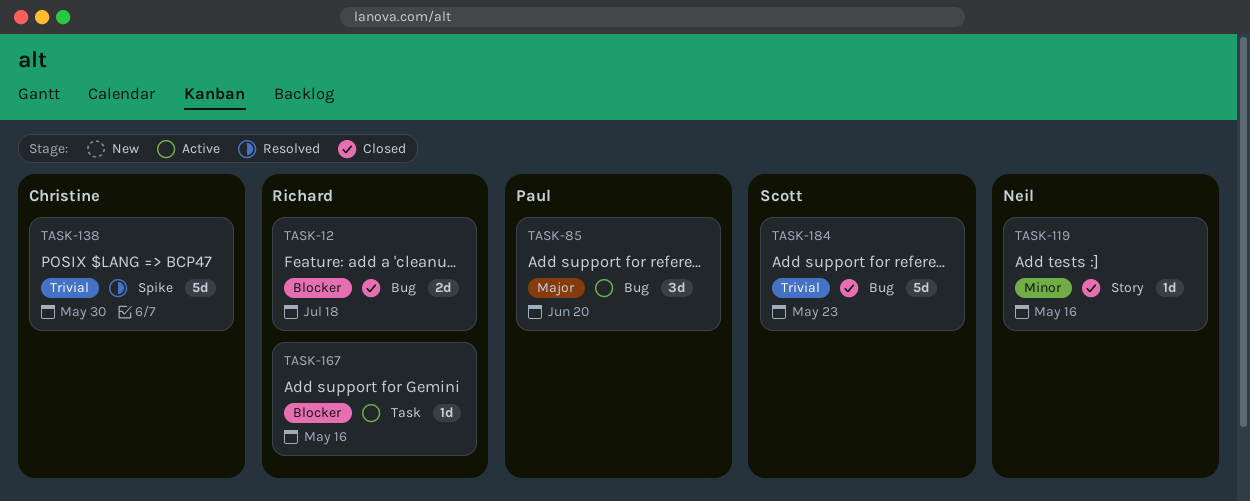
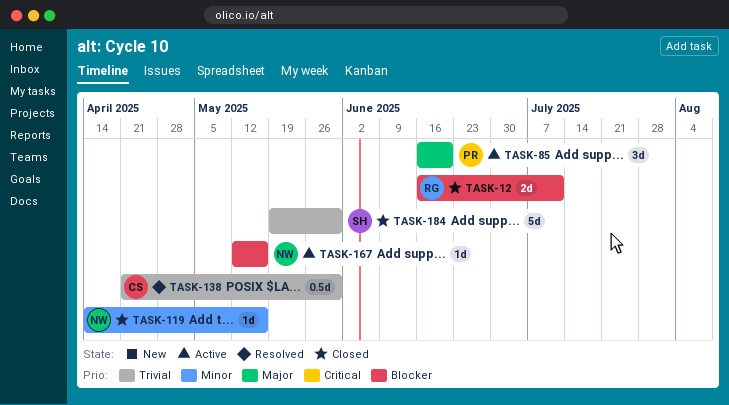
TASK-12, due: Jul 18 -> Jul 11
TASK-138, estimate: 5d -> 0.5d
TASK-167, owner: Richard -> Neil
TASK-184, due: May 23 -> May 30

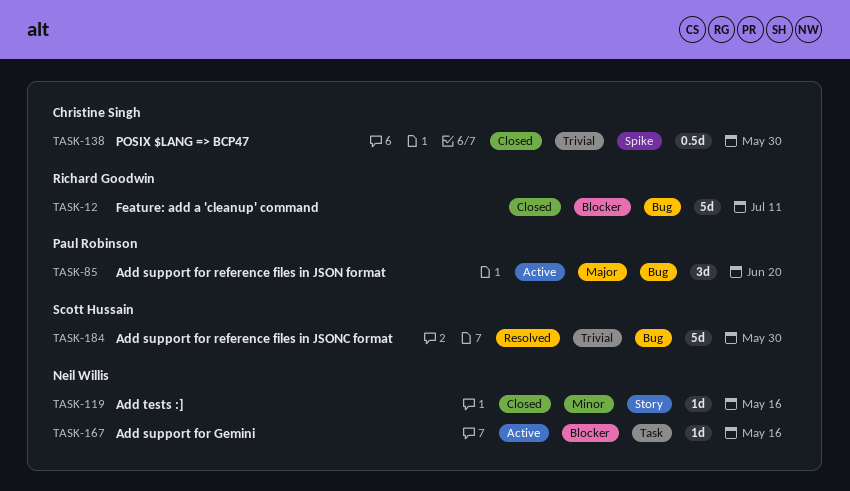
TASK-12, estimate: 2d -> 5d
TASK-138, status: Resolved -> Closed
TASK-184, status: Closed -> Resolved

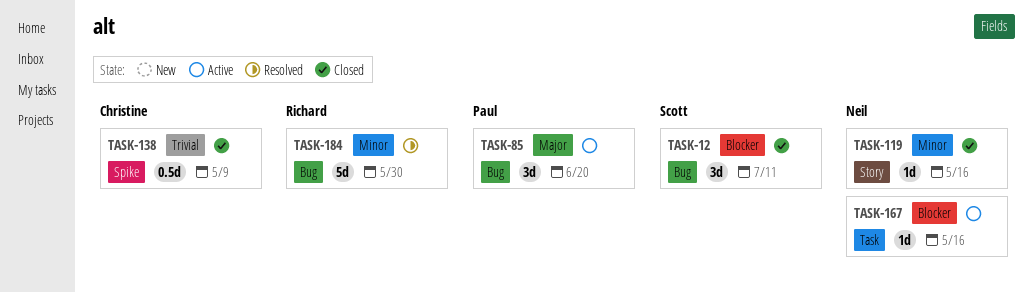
TASK-12, owner: Richard Goodwin -> Scott Hussain
TASK-12, estimate: 5d -> 3d
TASK-138, due: May 30 -> May 9
TASK-184, owner: Scott Hussain -> Richard Goodwin
TASK-184, priority: Trivial -> Minor

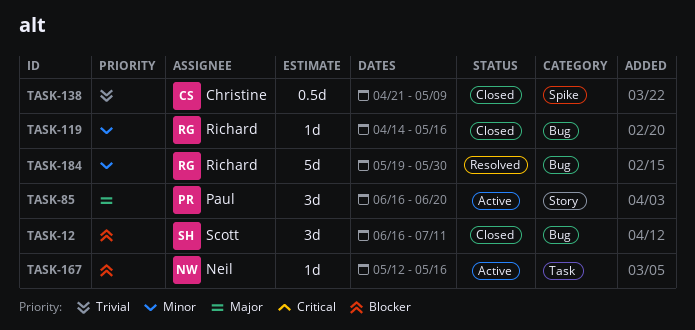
TASK-85, label: Bug -> Story
TASK-119, owner: Neil -> Richard
TASK-119, label: Story -> Bug

